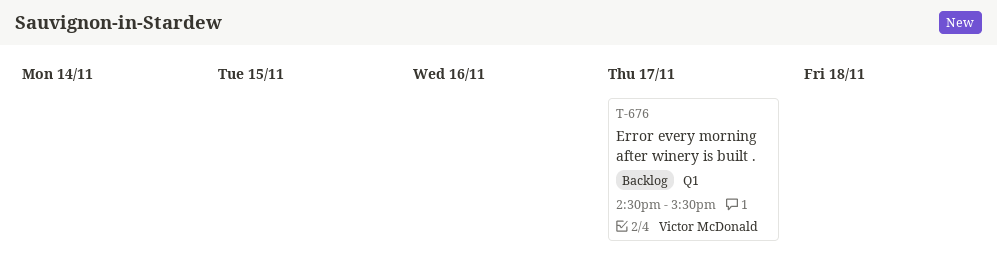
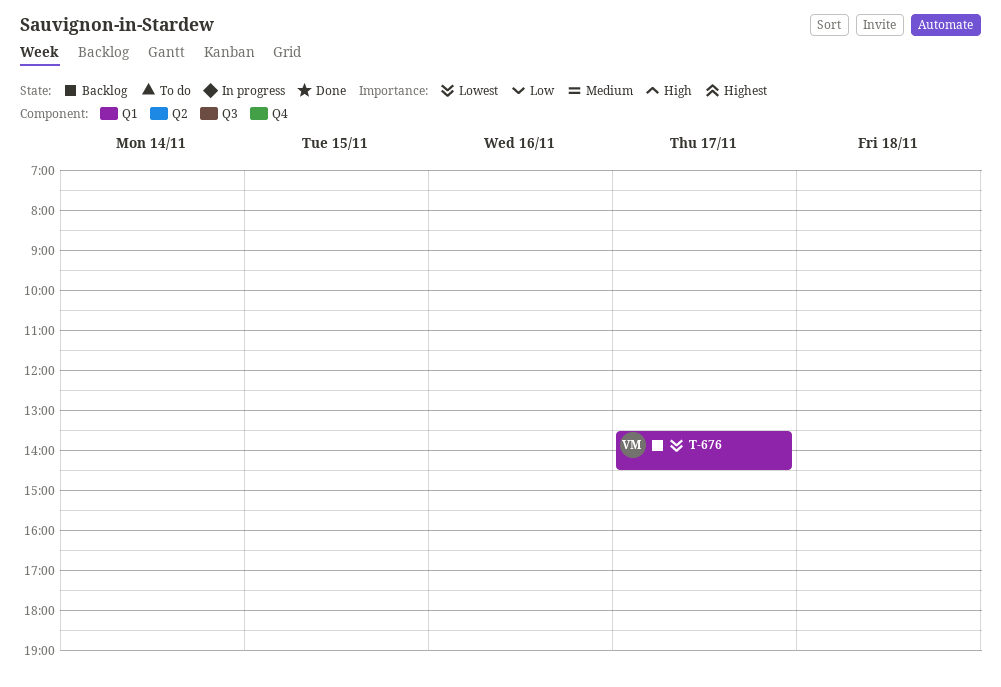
T-676, begins: 14:30 -> 13:30
T-676, ends: 15:30 -> 14:30

